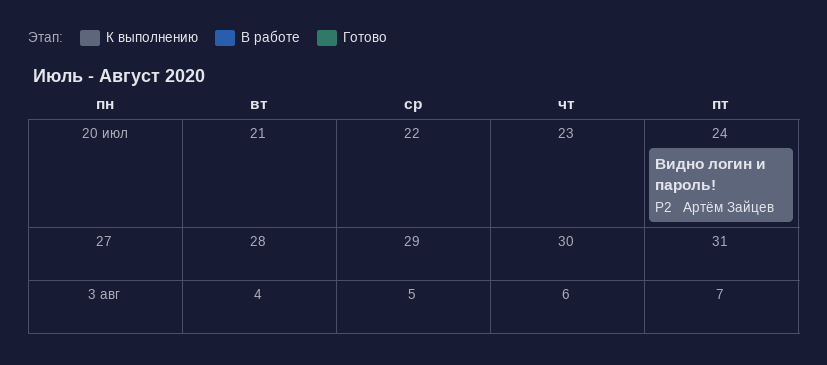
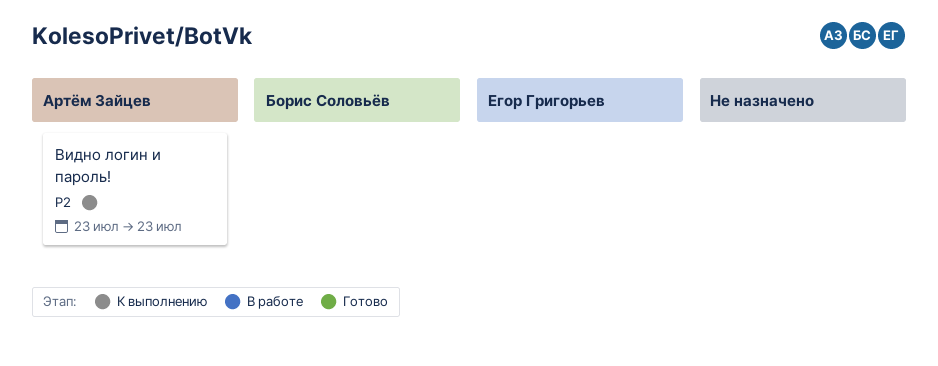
Видно логин и пароль!, due: Jul 24 -> Jul 23

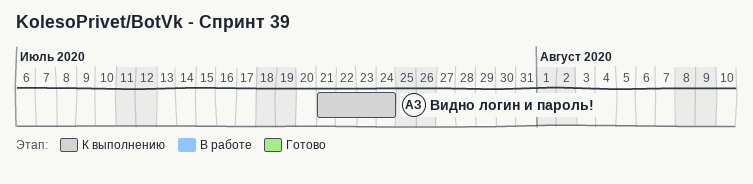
Видно логин и пароль!, start: Jul 23 -> Jul 21
Видно логин и пароль!, due: Jul 23 -> Jul 24

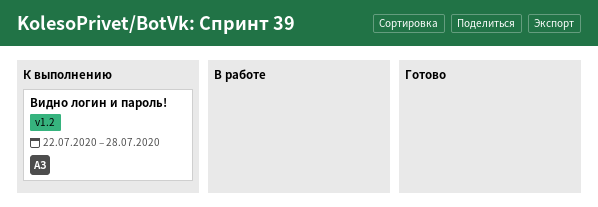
Видно логин и пароль!, start: Jul 21 -> Jul 22
Видно логин и пароль!, due: Jul 24 -> Jul 28

